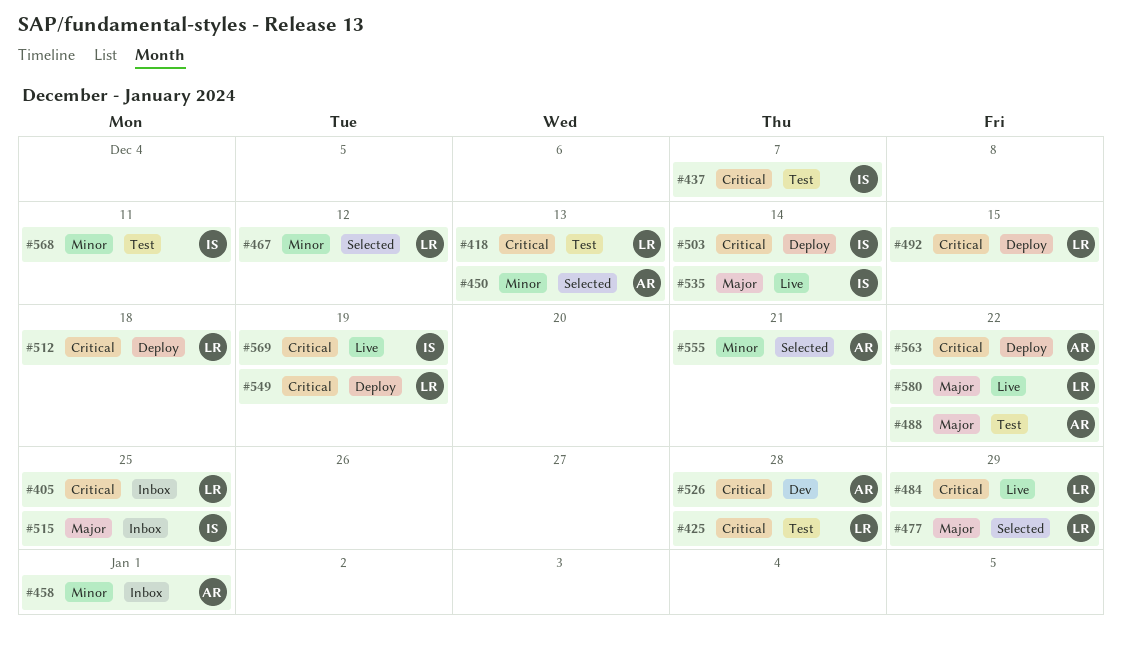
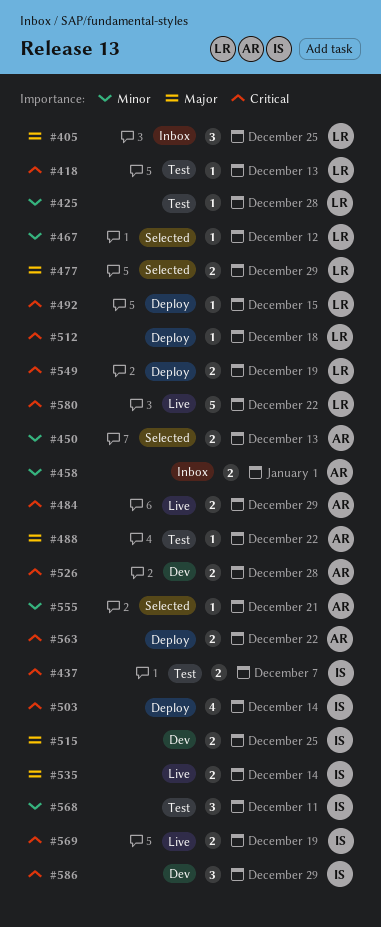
#405, priority: Critical -> Major
#425, priority: Critical -> Minor
#484, owner: LR -> AR
#515, status: Inbox -> Dev
#580, priority: Major -> Critical
#586: none -> present

